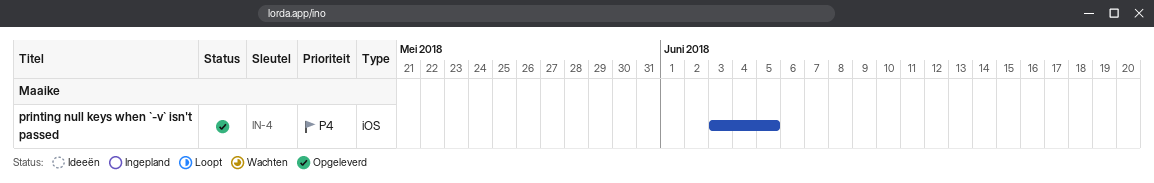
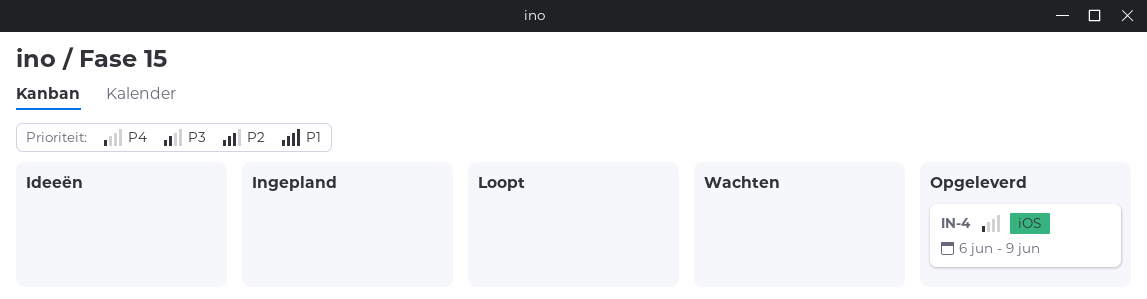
IN-4, start: Jun 3 -> Jun 6
IN-4, due: Jun 5 -> Jun 9

